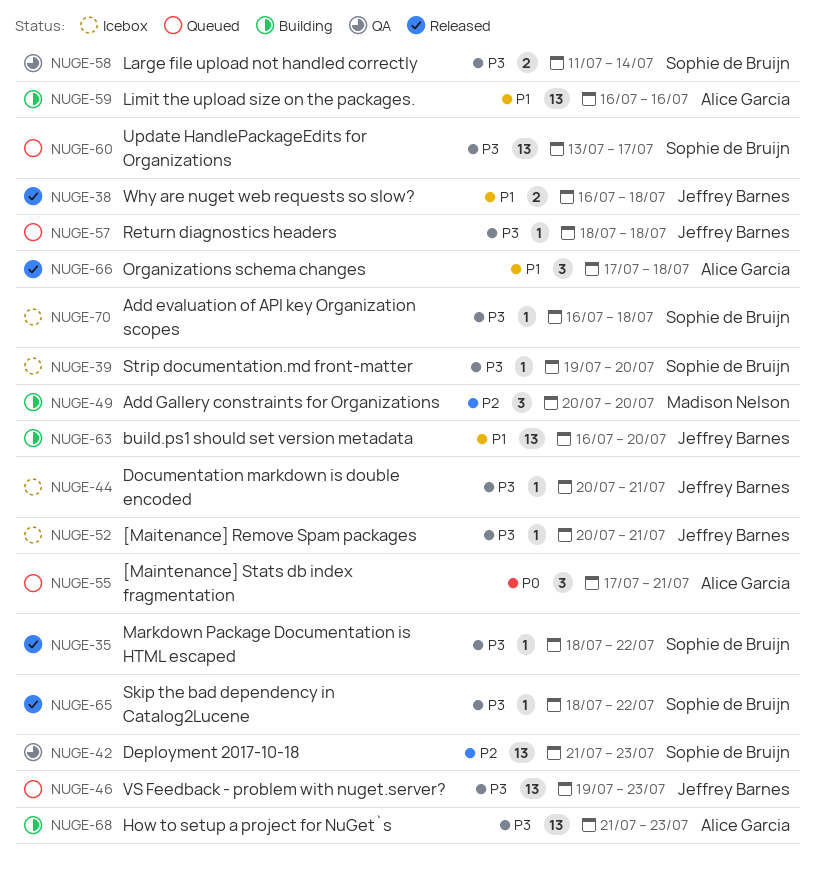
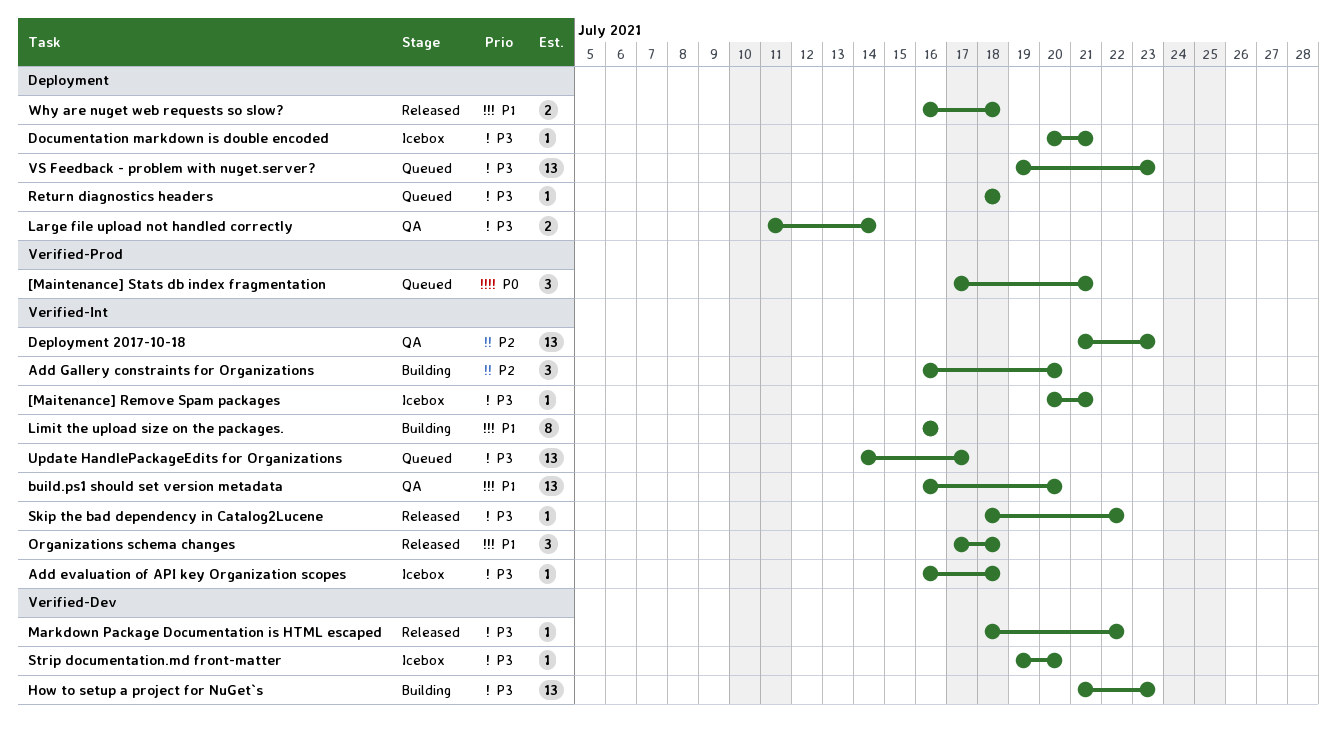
Add Gallery constraints for Organizations, start: Jul 20 -> Jul 16
build.ps1 should set version metadata, status: Building -> QA
Limit the upload size on the packages., estimate: 13 -> 8
Update HandlePackageEdits for Organizations, start: Jul 13 -> Jul 14

